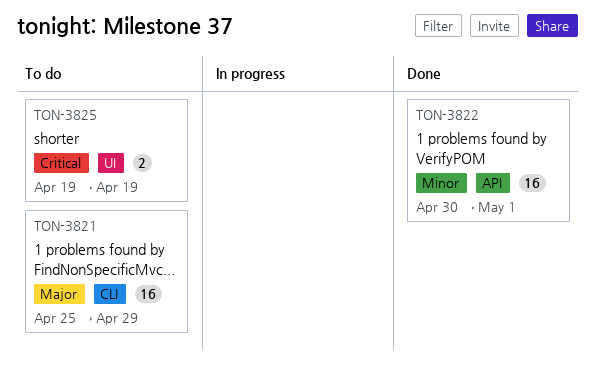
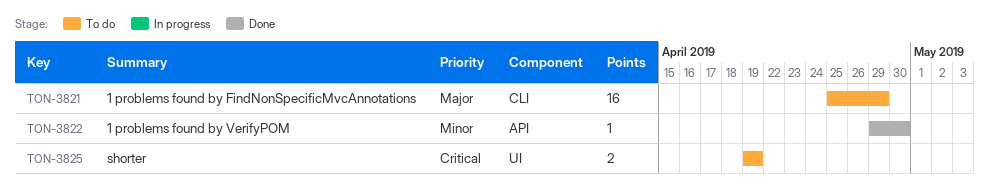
TON-3822, estimate: 16 -> 1
TON-3822, start: Apr 30 -> Apr 29
TON-3822, due: May 1 -> Apr 30

